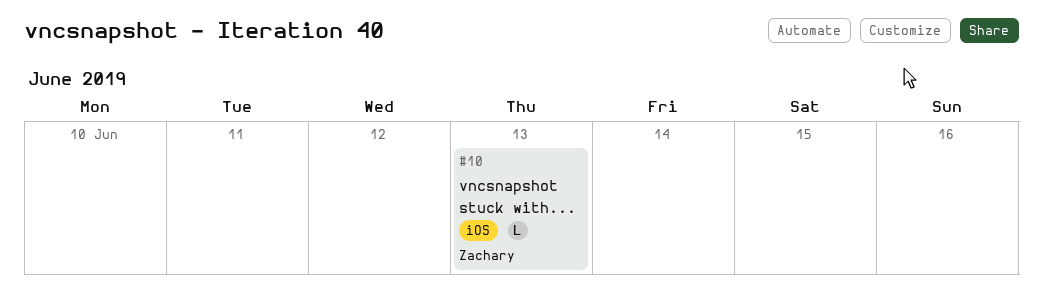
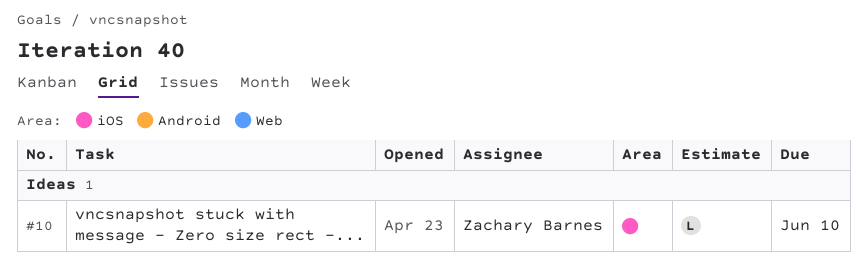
#10, due: Jun 13 -> Jun 10

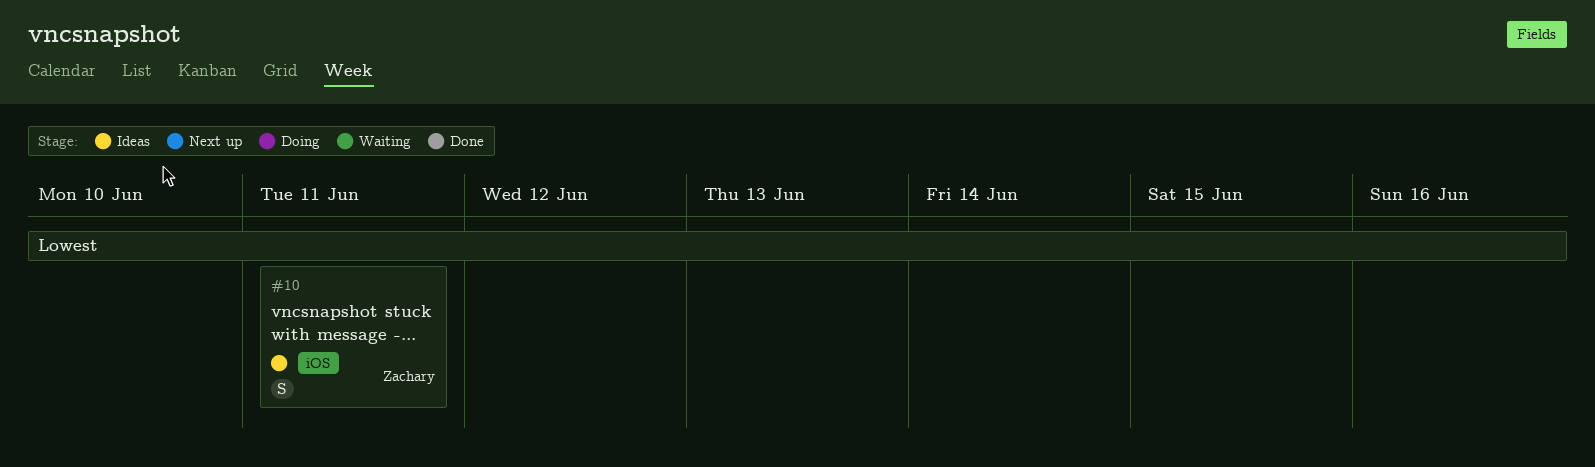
#10, estimate: L -> S
#10, due: Jun 10 -> Jun 11

